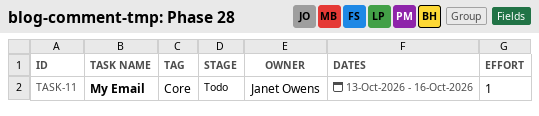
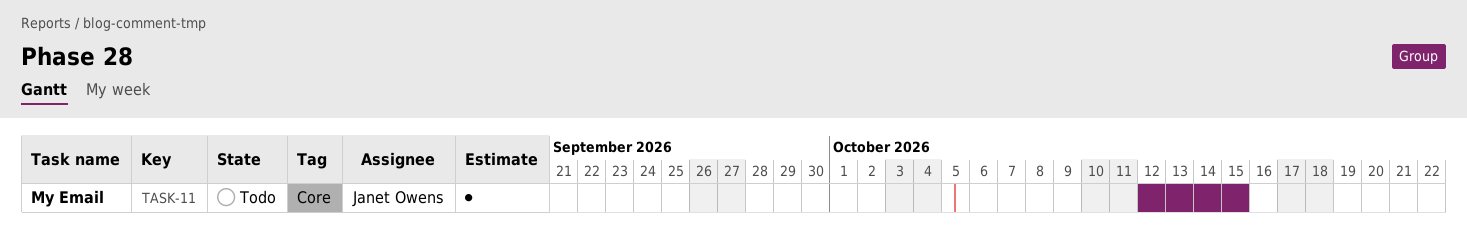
TASK-11, start: Oct 13 -> Oct 12
TASK-11, due: Oct 16 -> Oct 15

